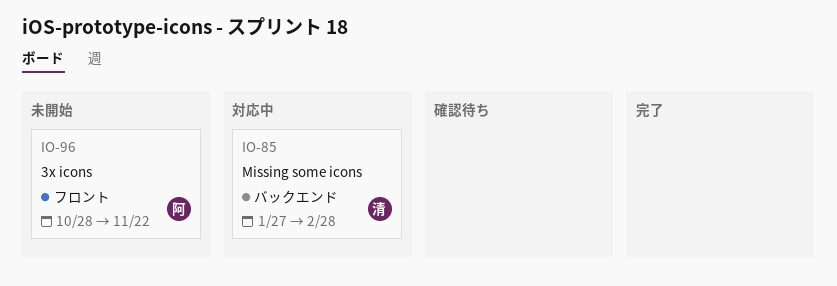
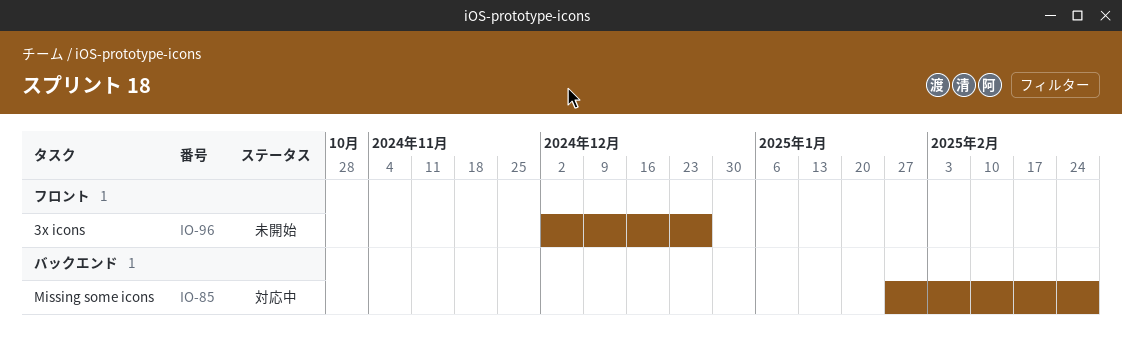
IO-96, start: Oct 28 -> Dec 2
IO-96, due: Nov 22 -> Dec 27

